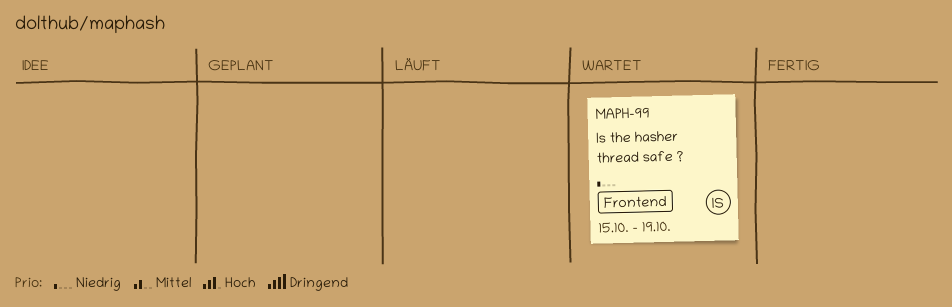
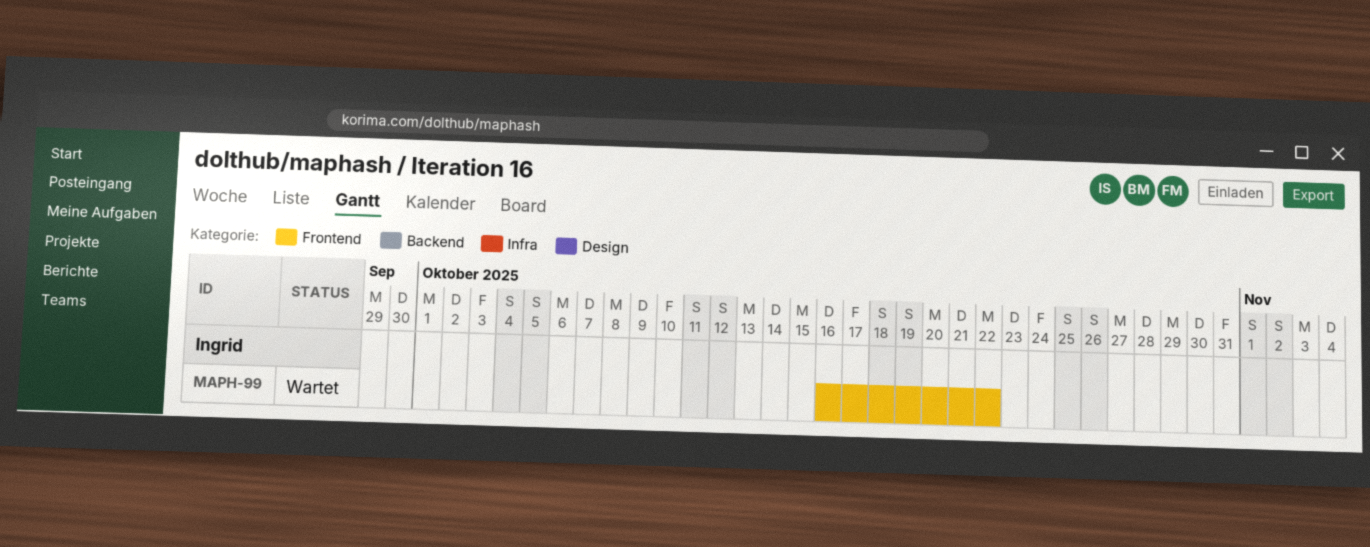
MAPH-99, start: Oct 15 -> Oct 16
MAPH-99, due: Oct 19 -> Oct 22

